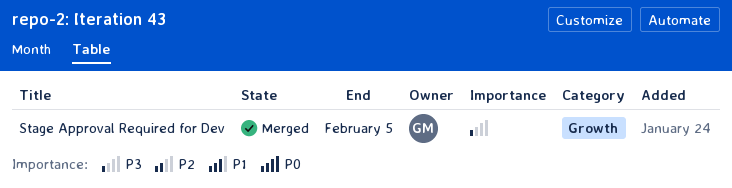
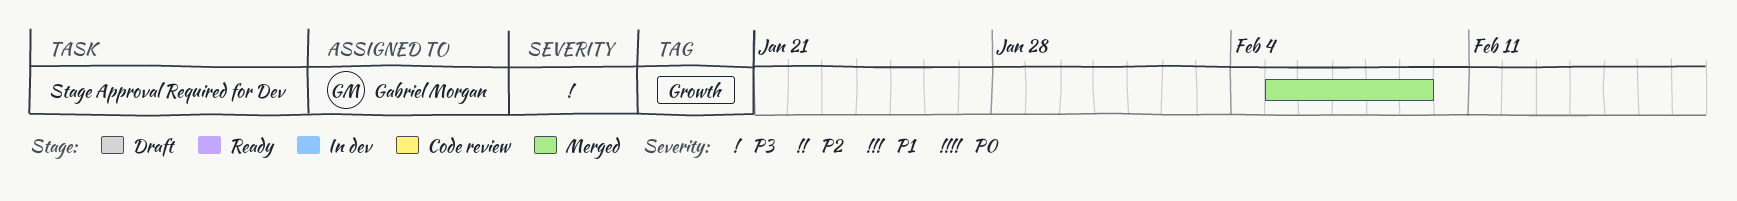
Stage Approval Required for Dev, due: Feb 5 -> Feb 9

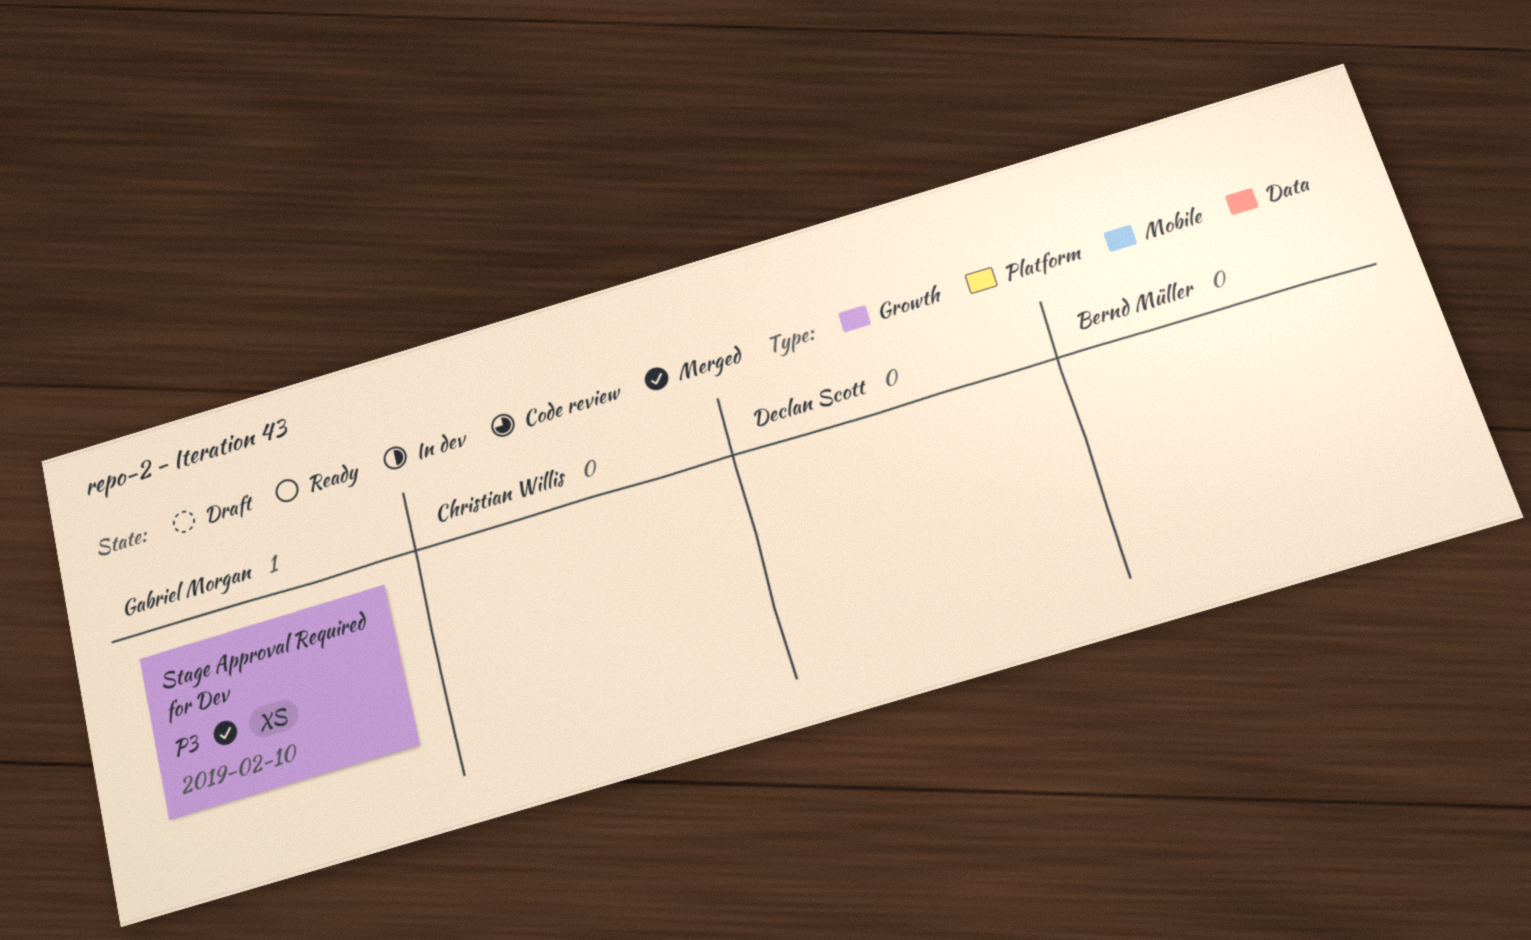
Stage Approval Required for Dev, due: Feb 9 -> Feb 10

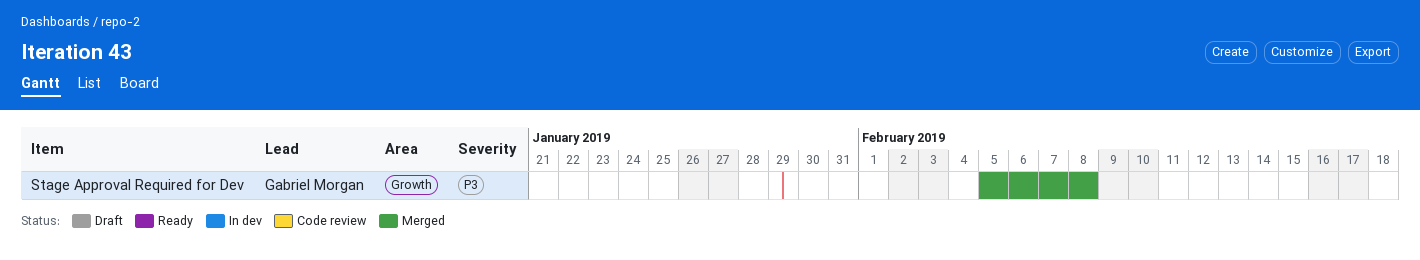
Stage Approval Required for Dev, due: Feb 10 -> Feb 8

